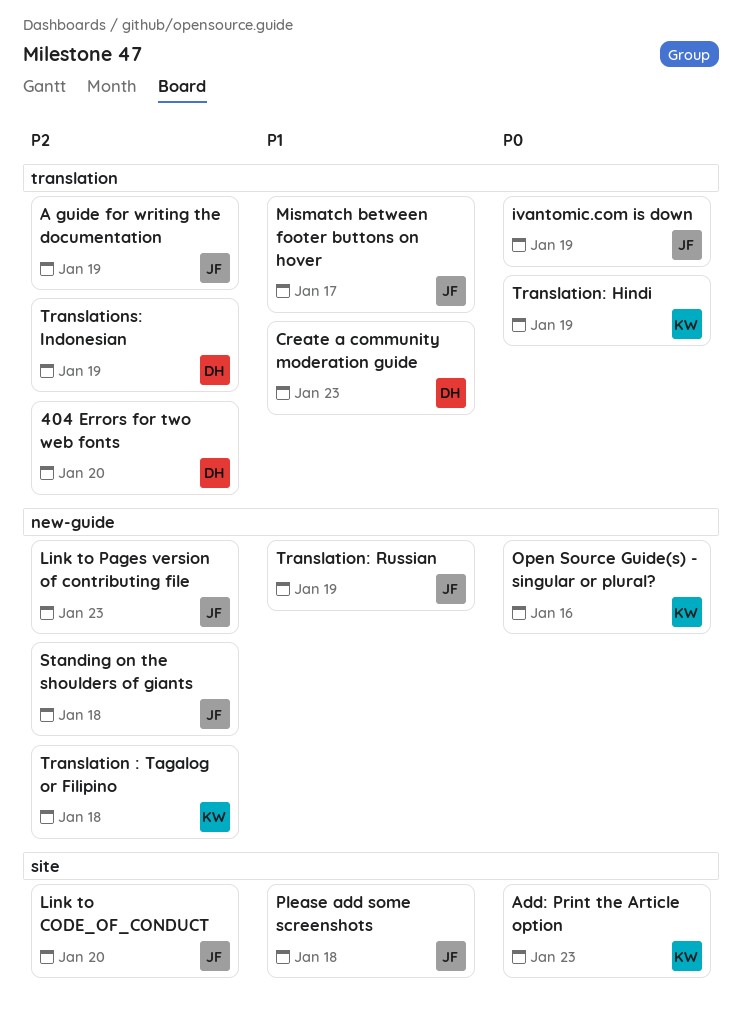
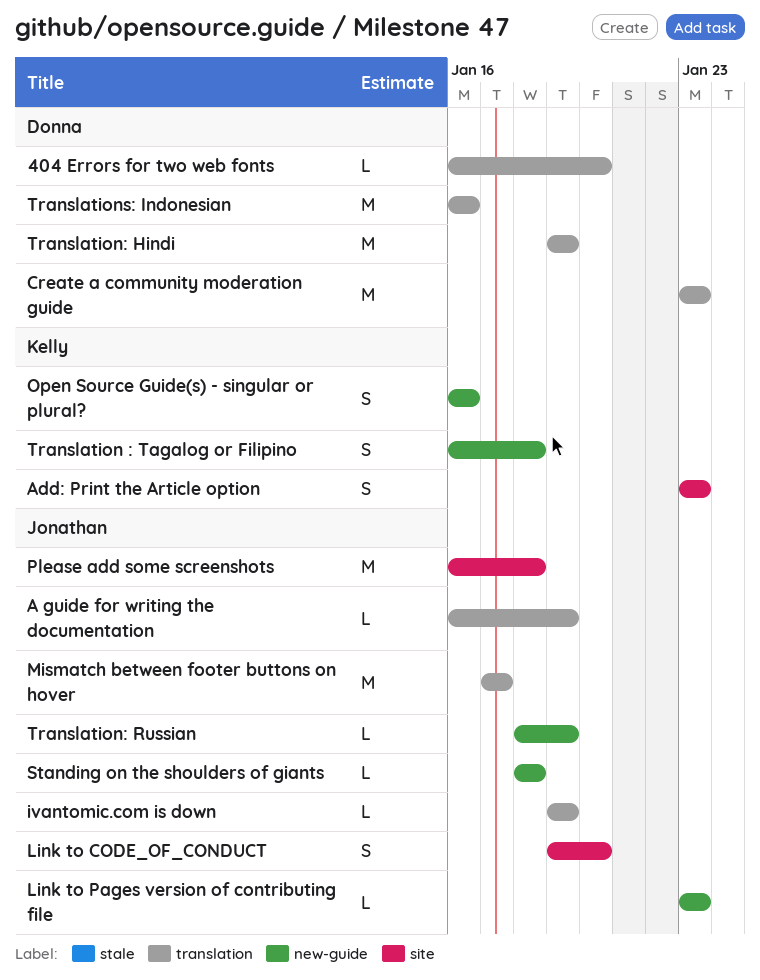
Translation: Hindi, owner: Kelly -> Donna
Translations: Indonesian, due: Jan 19 -> Jan 16

